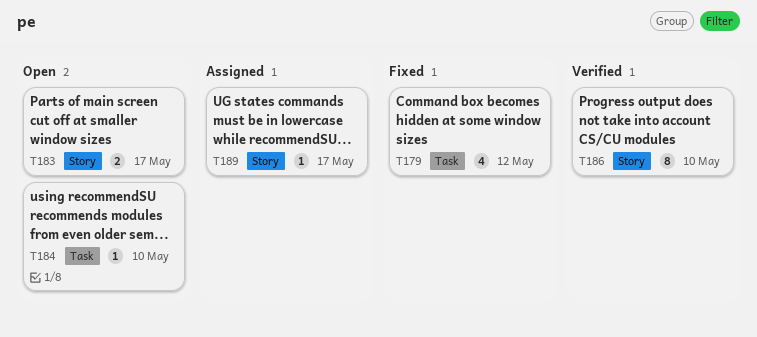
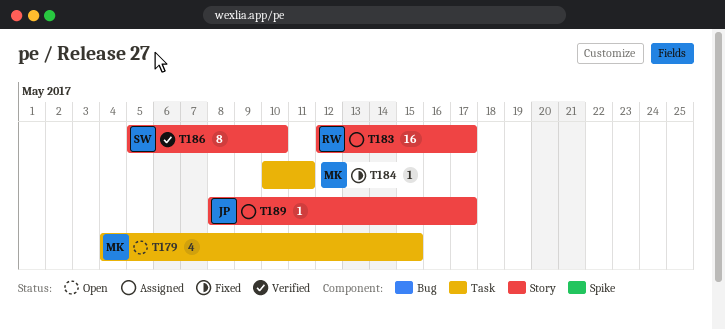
T179, status: Fixed -> Open
T179, due: May 12 -> May 15
T183, status: Open -> Assigned
T183, estimate: 2 -> 16
T184, status: Open -> Fixed
T184, due: May 10 -> May 11

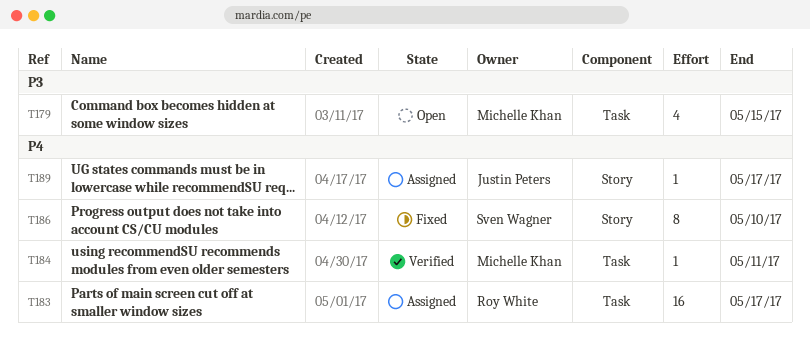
T183, label: Story -> Task
T184, status: Fixed -> Verified
T186, status: Verified -> Fixed

